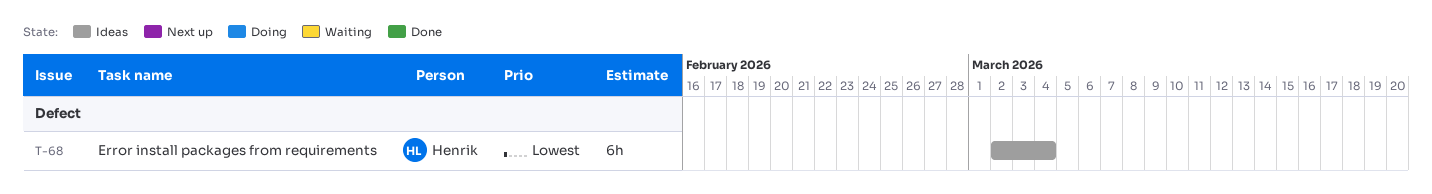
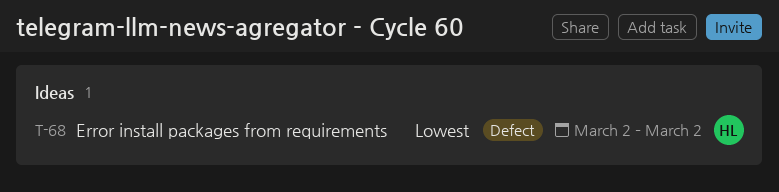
T-68, due: Mar 4 -> Mar 2

